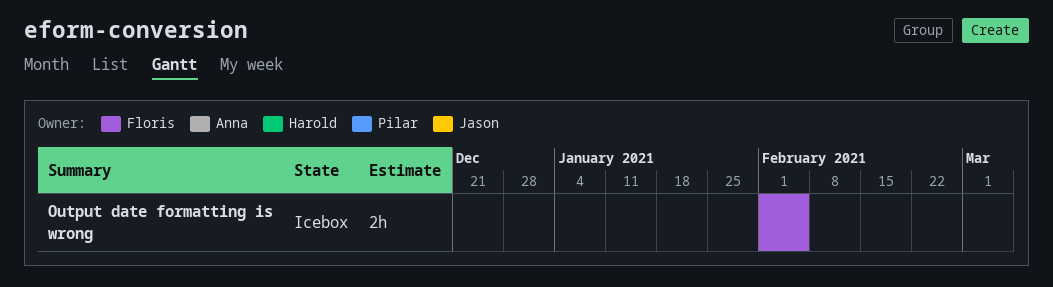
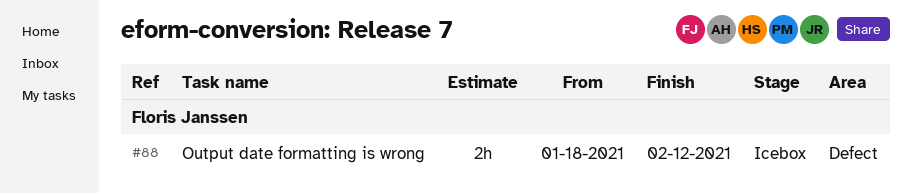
Output date formatting is wrong, start: Feb 1 -> Jan 18
Output date formatting is wrong, due: Feb 5 -> Feb 12

